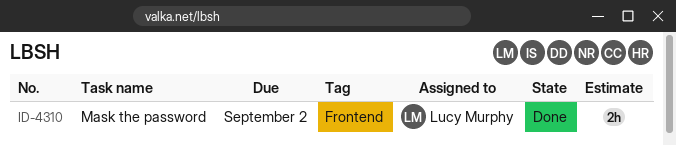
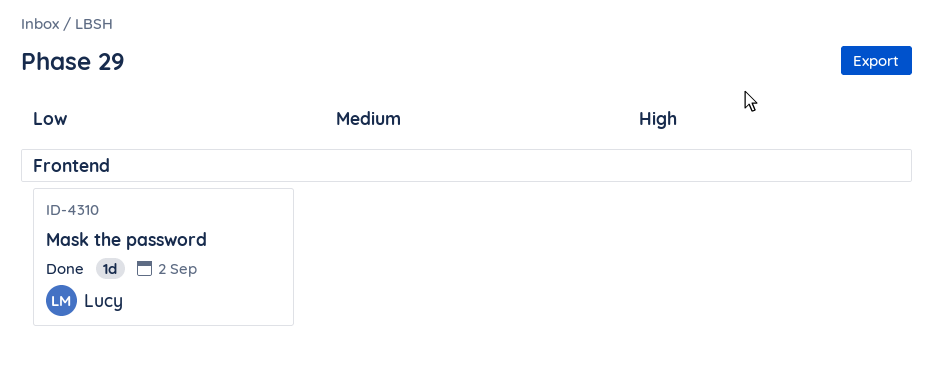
ID-4310, estimate: 2h -> 1d

